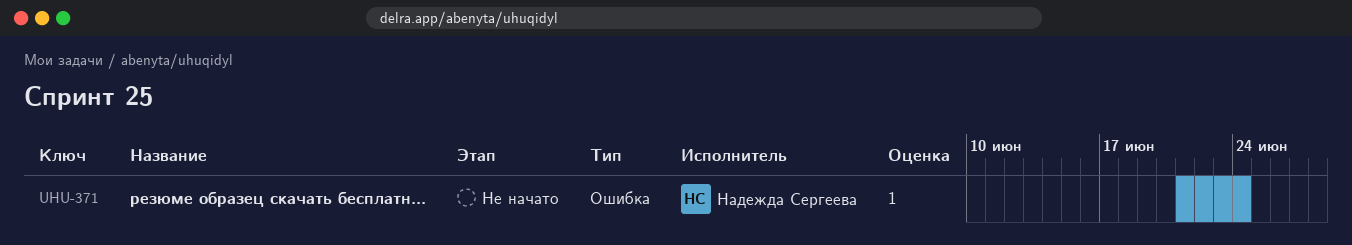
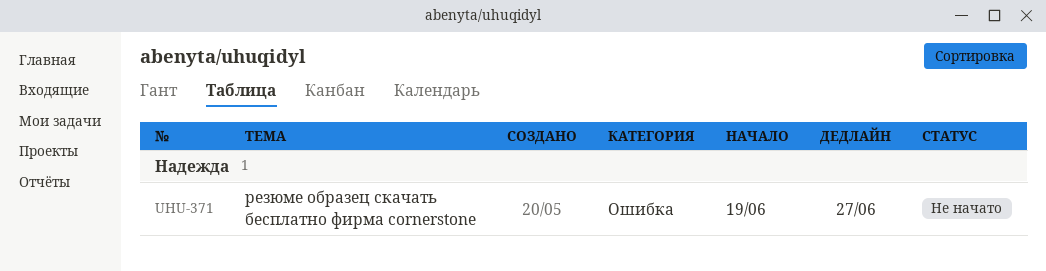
UHU-371, start: Jun 21 -> Jun 19
UHU-371, due: Jun 24 -> Jun 27

